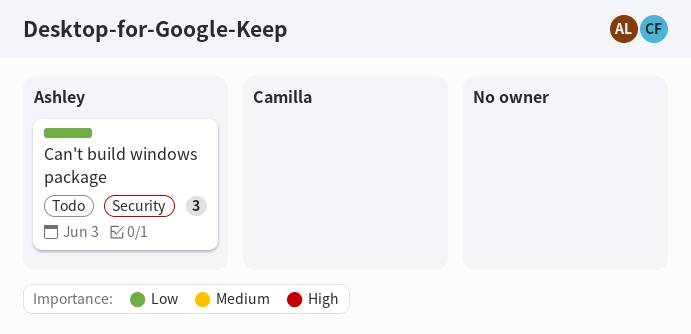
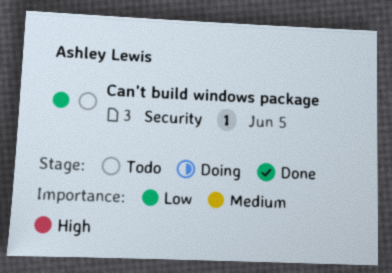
Can't build windows package, estimate: 3 -> 1
Can't build windows package, due: Jun 3 -> Jun 5

